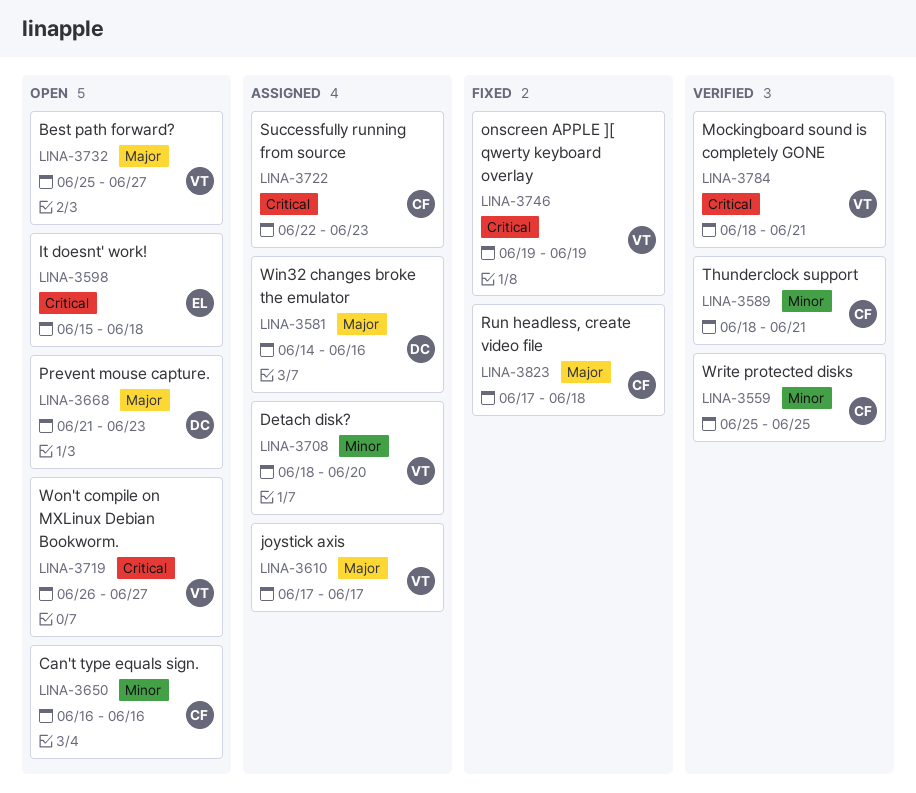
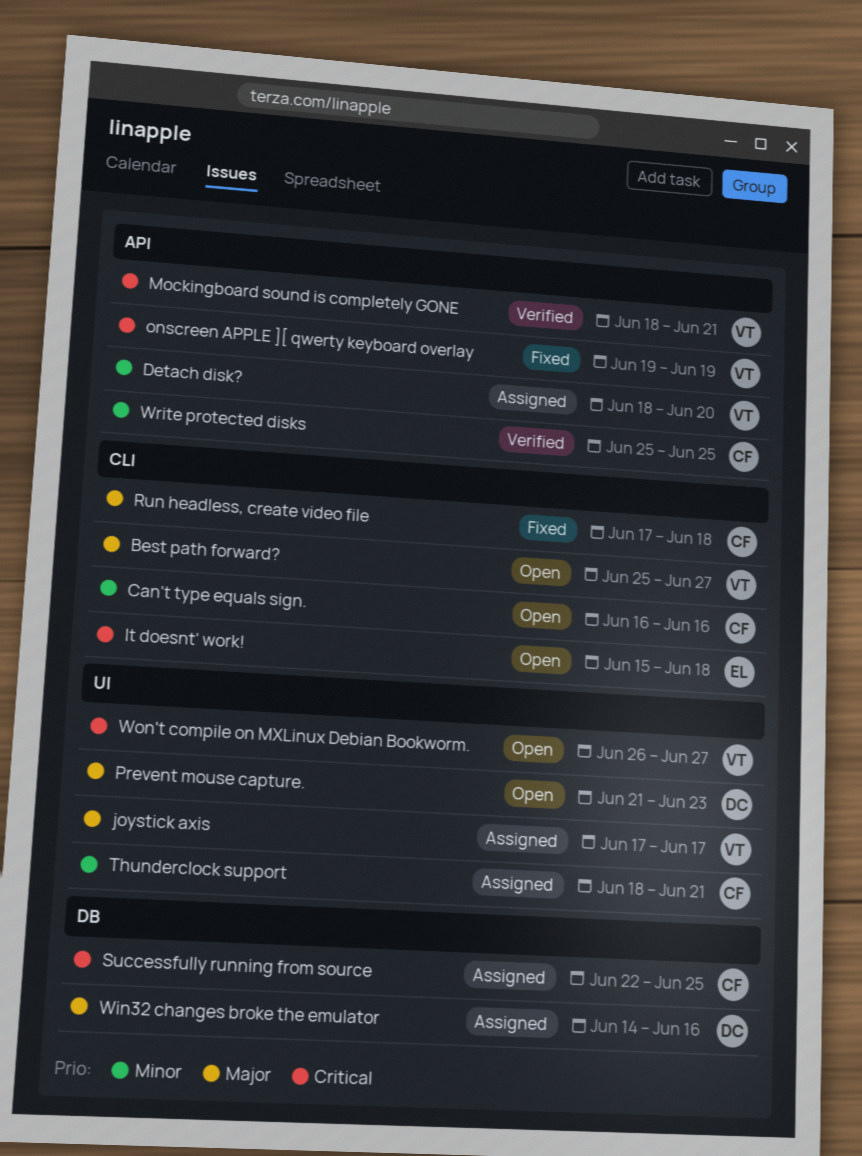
Successfully running from source, due: Jun 23 -> Jun 25
Thunderclock support, status: Verified -> Assigned

